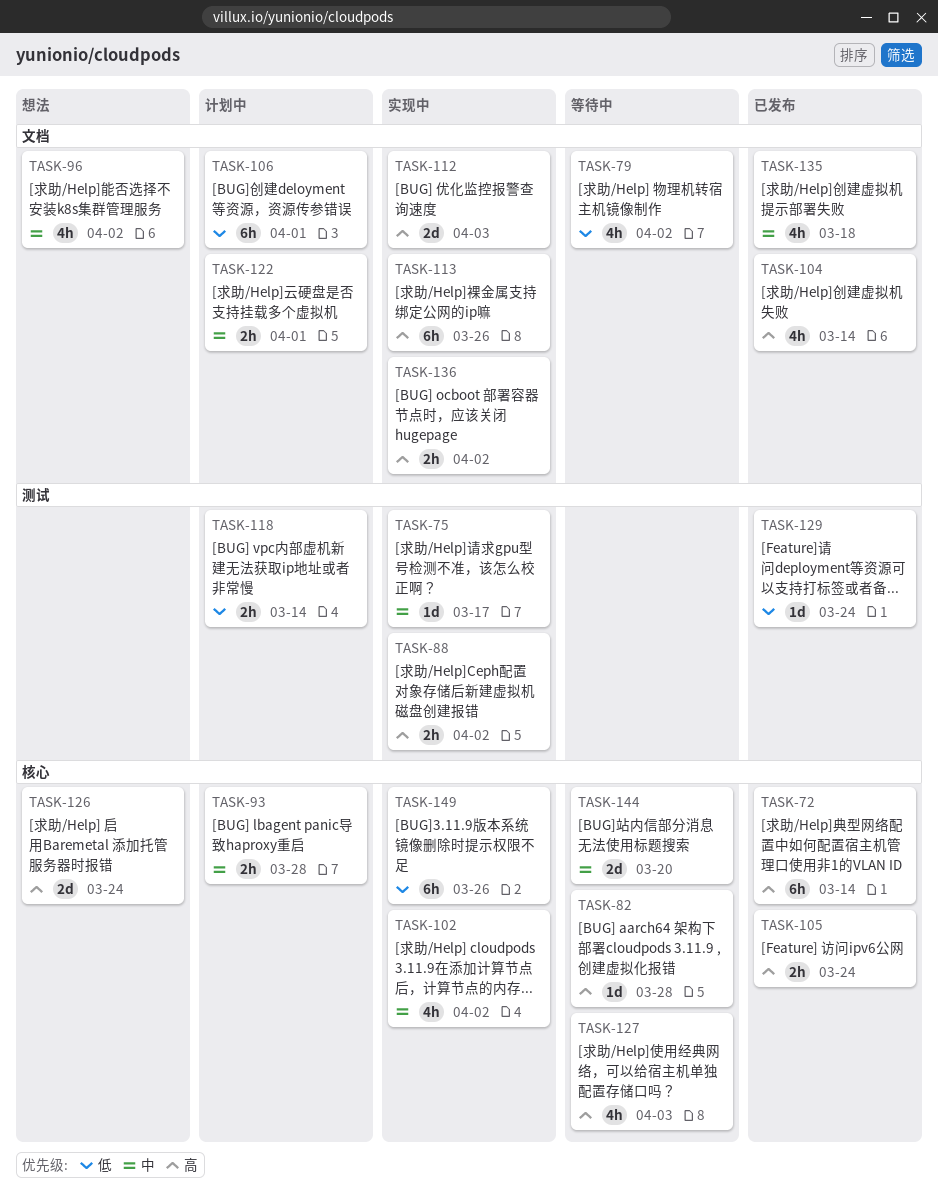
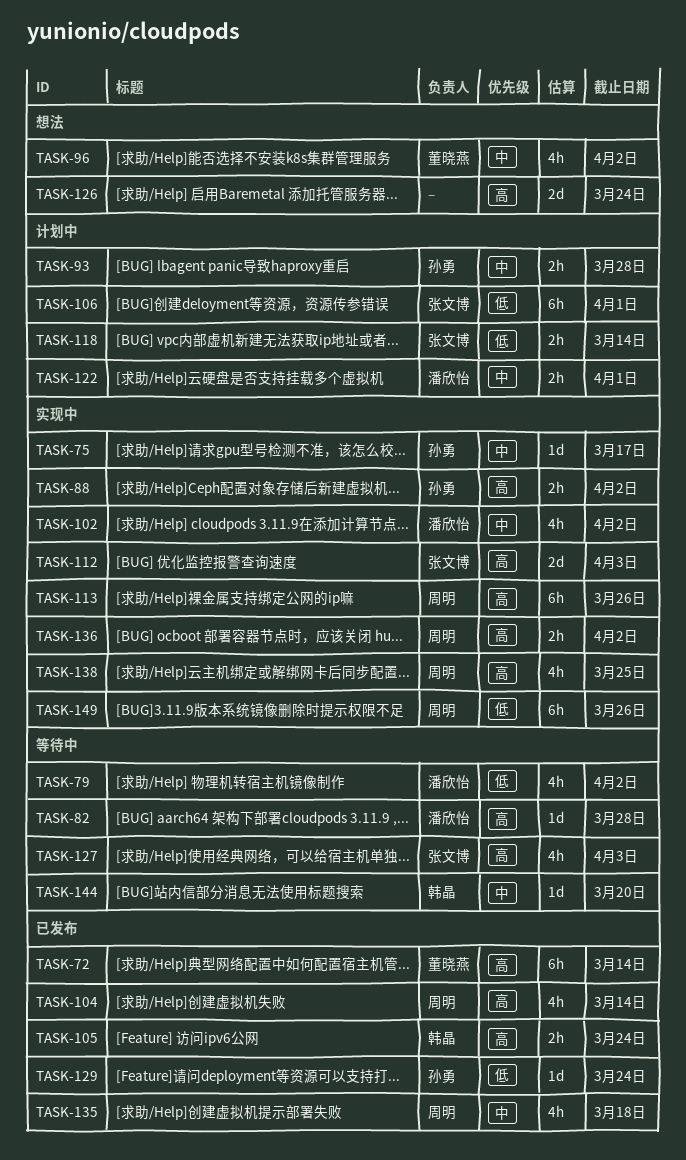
TASK-138: none -> present
TASK-144, estimate: 2d -> 1d

